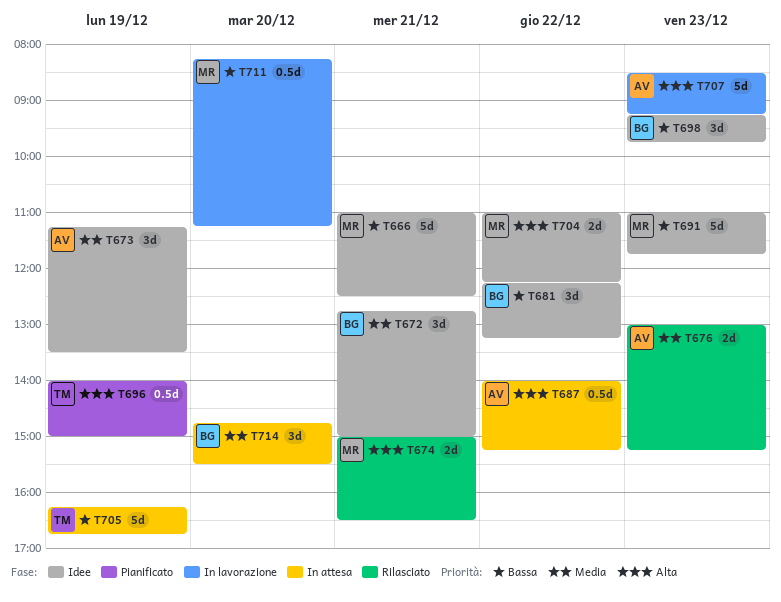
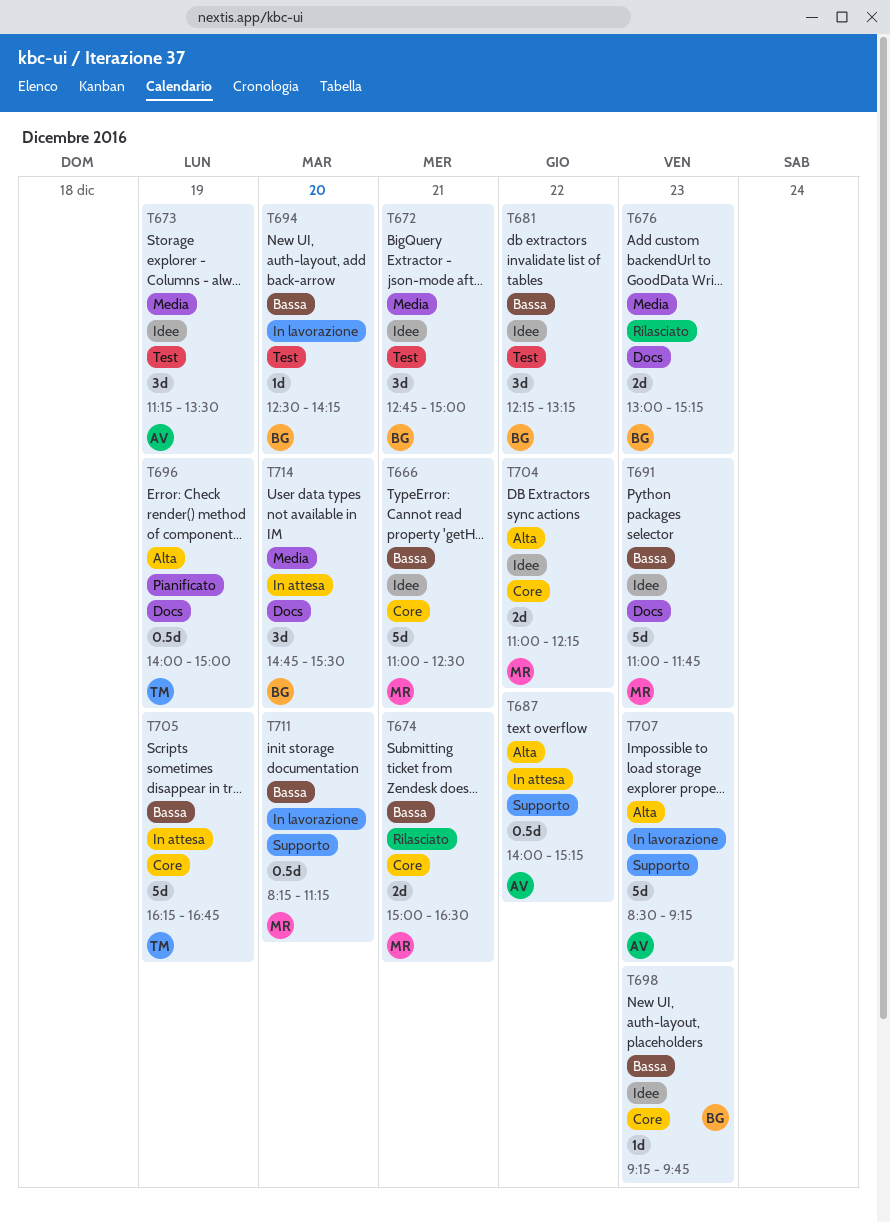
T674, priority: Alta -> Bassa
T676, owner: AV -> BG
T694: none -> present
T698, estimate: 3d -> 1d

